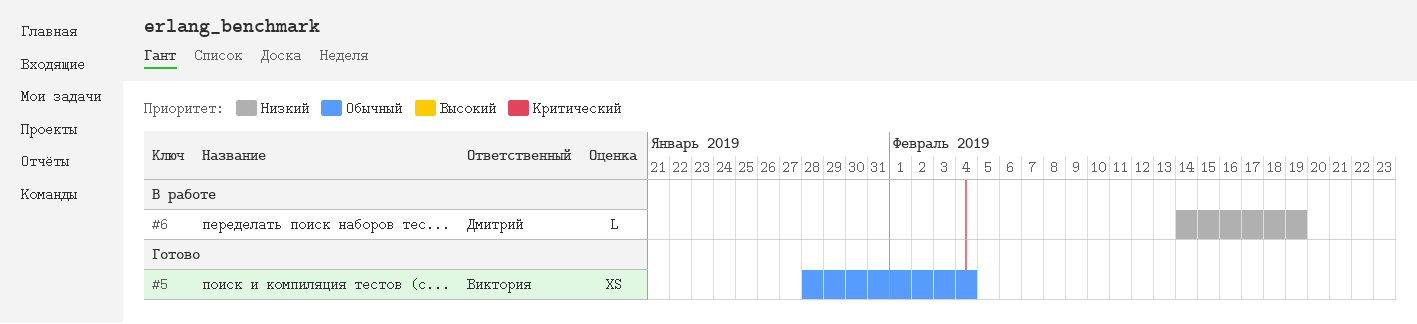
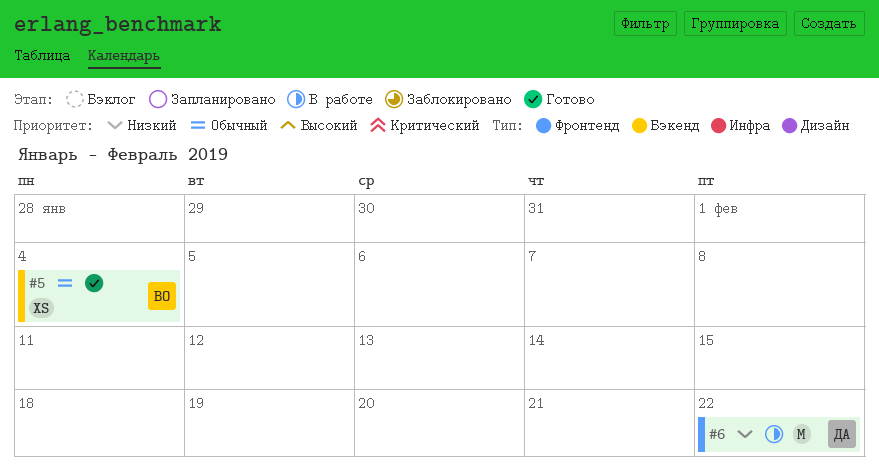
#6, estimate: L -> M
#6, due: Feb 19 -> Feb 22

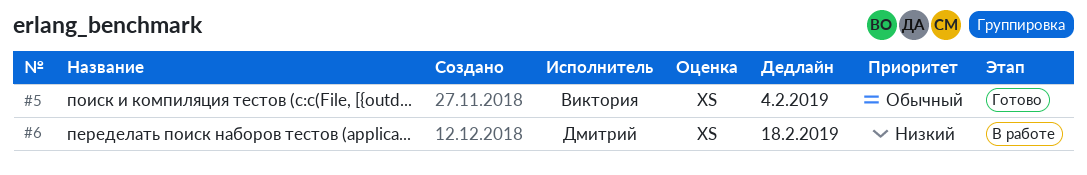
#6, estimate: M -> XS
#6, due: Feb 22 -> Feb 18

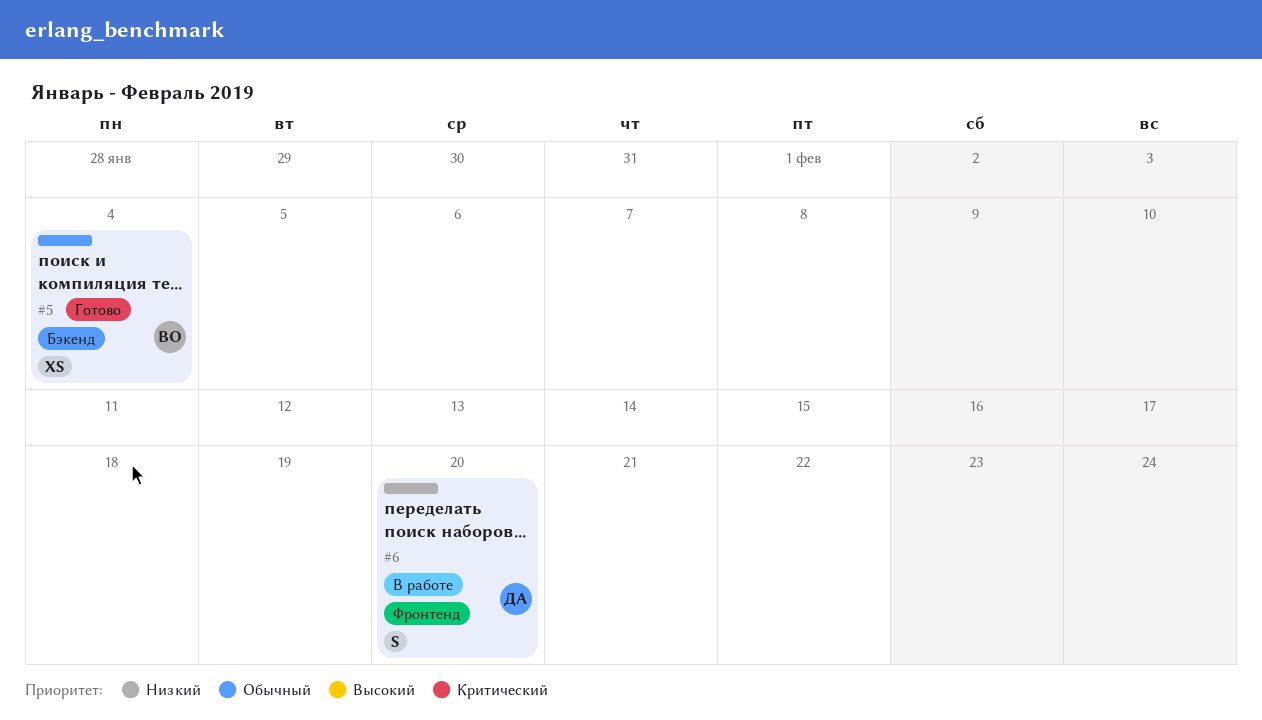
#6, estimate: XS -> S
#6, due: Feb 18 -> Feb 20

